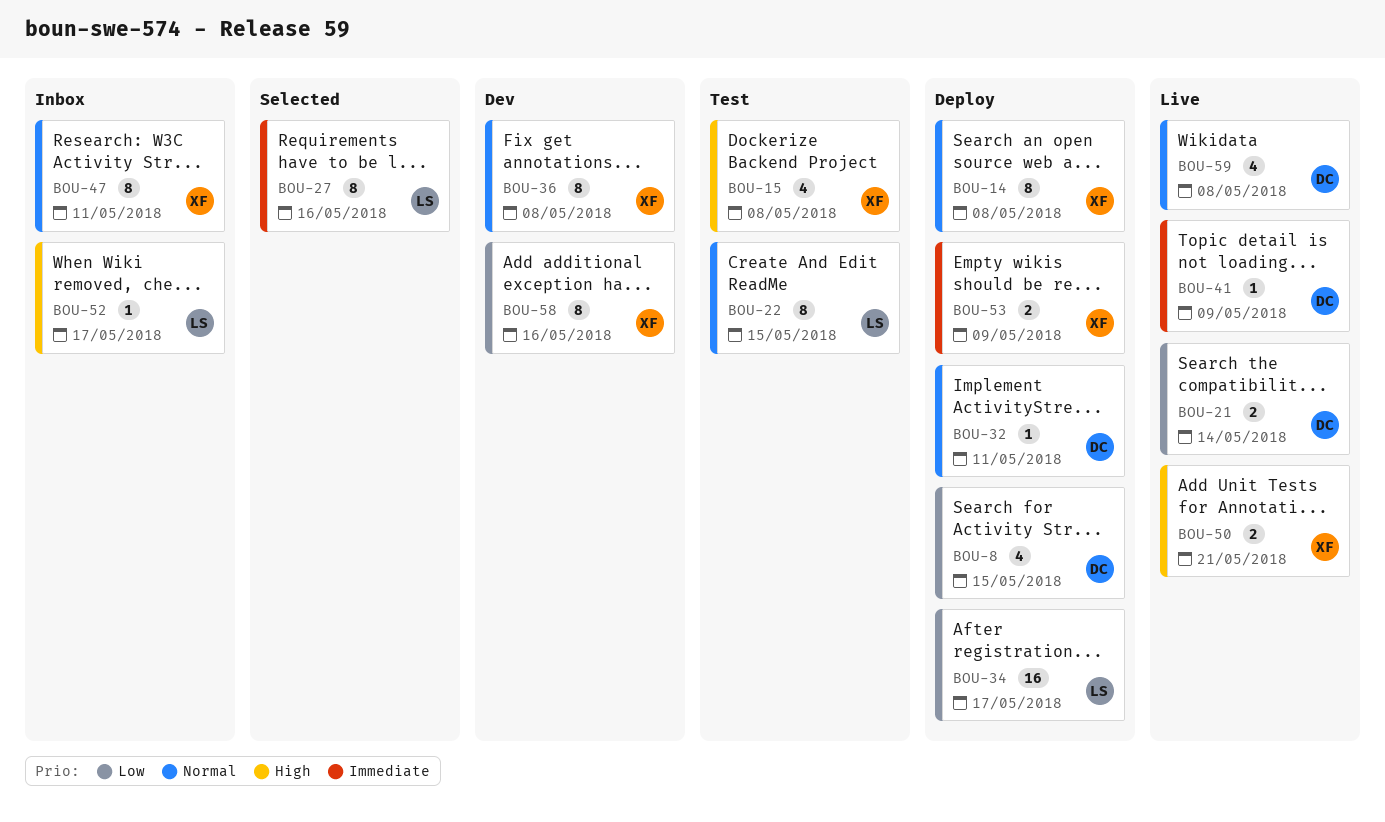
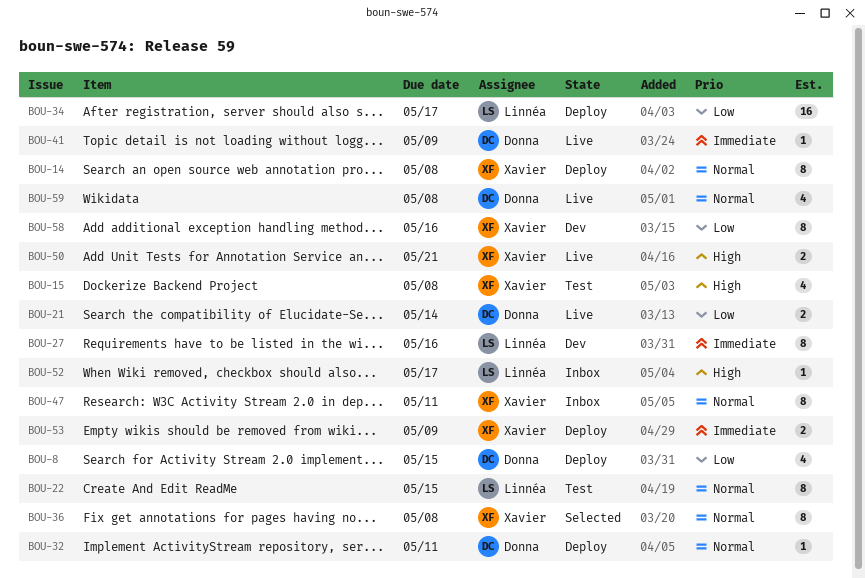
BOU-27, status: Selected -> Dev
BOU-36, status: Dev -> Selected

